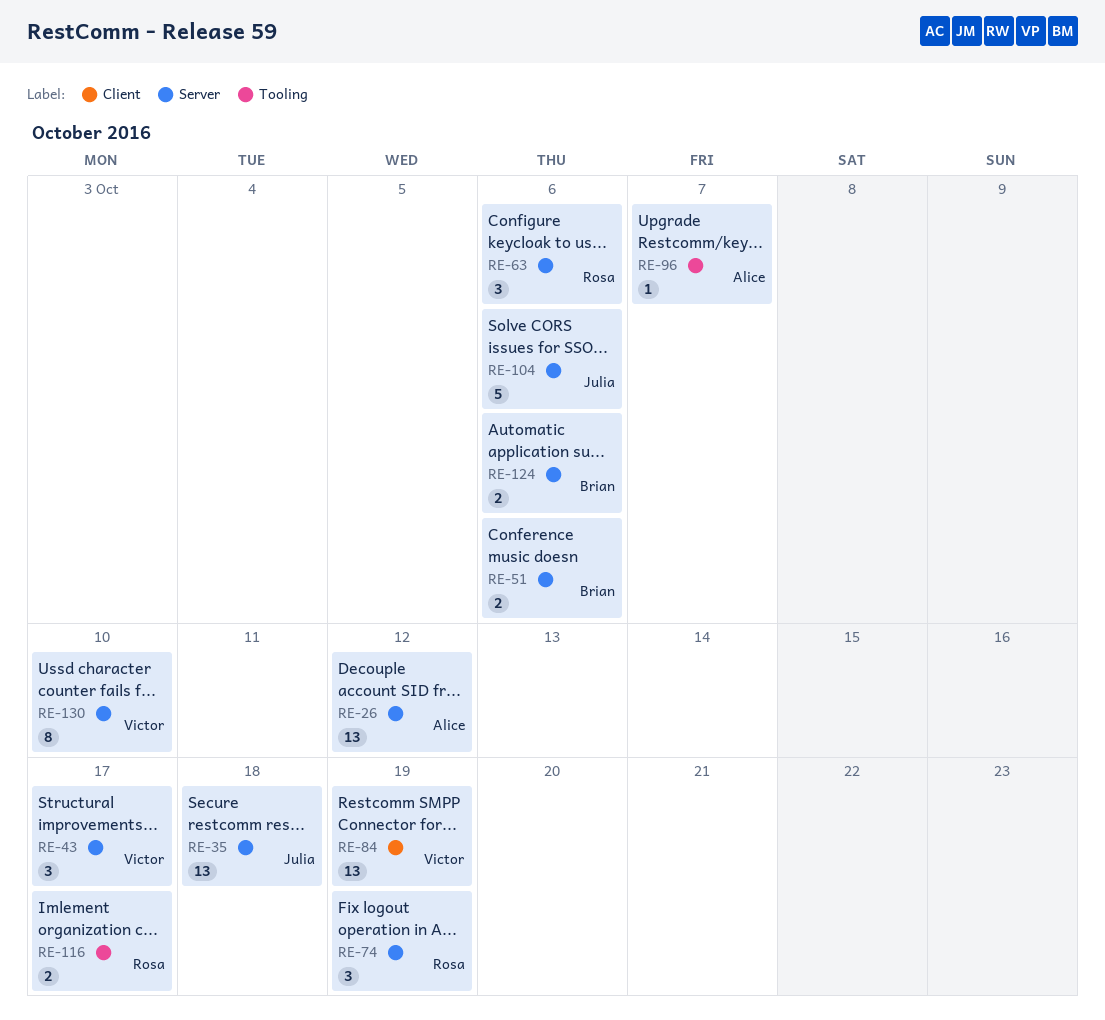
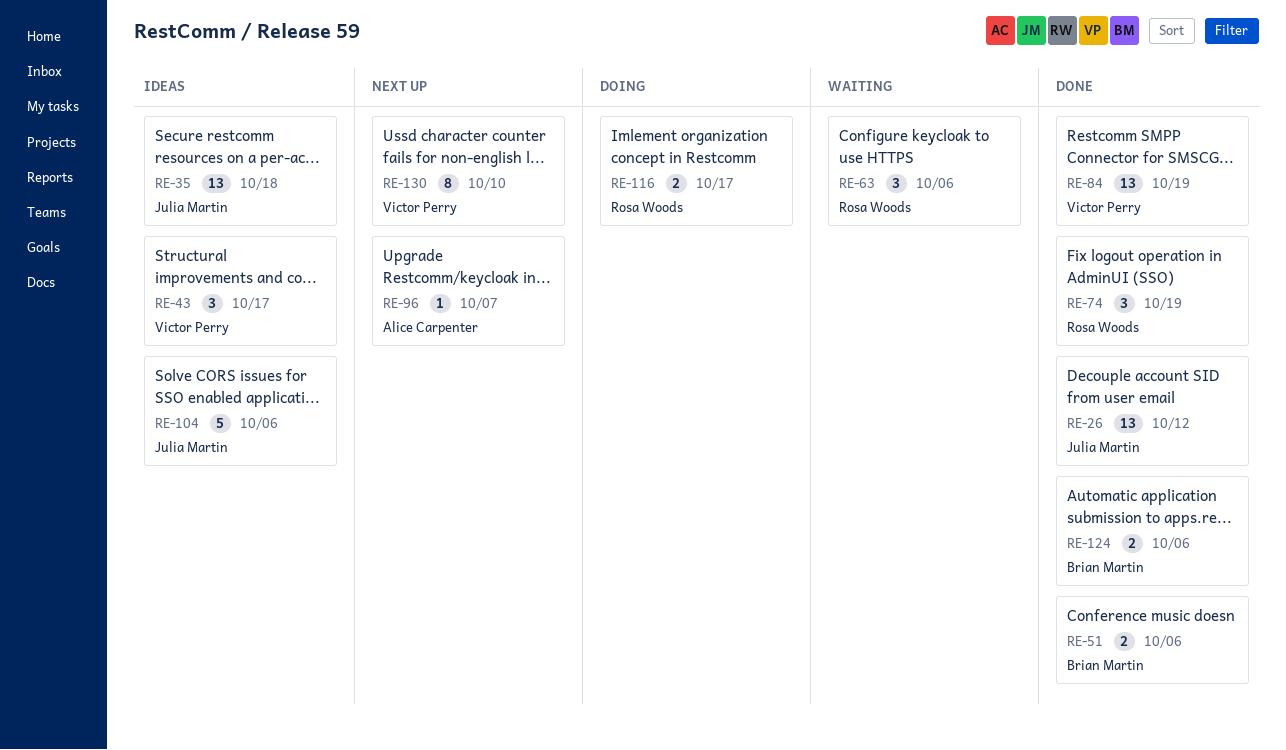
RE-26, owner: Alice Carpenter -> Julia Martin

